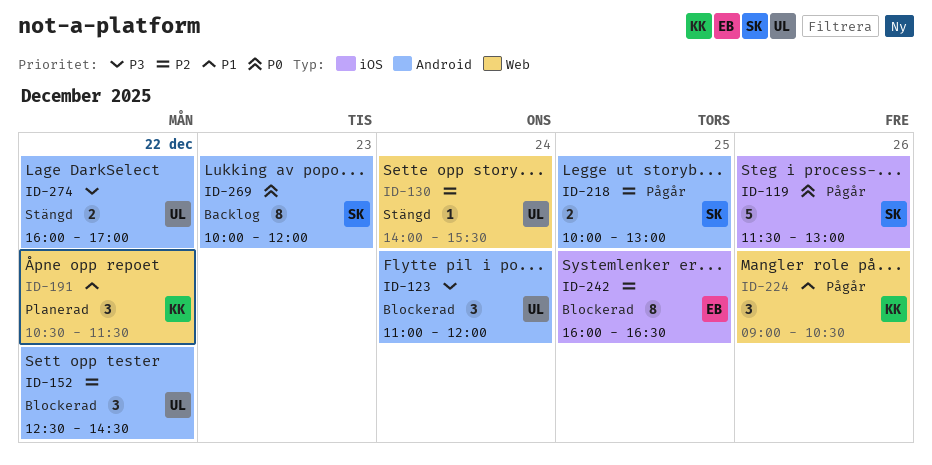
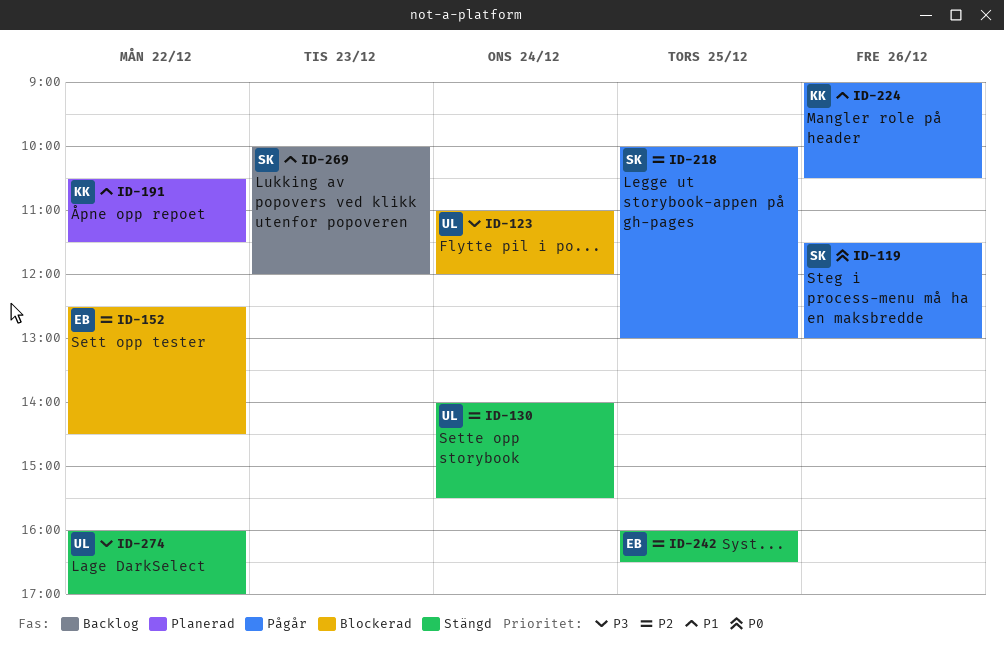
ID-152, owner: UL -> EB
ID-242, status: Blockerad -> Stängd
ID-269, priority: P0 -> P1

